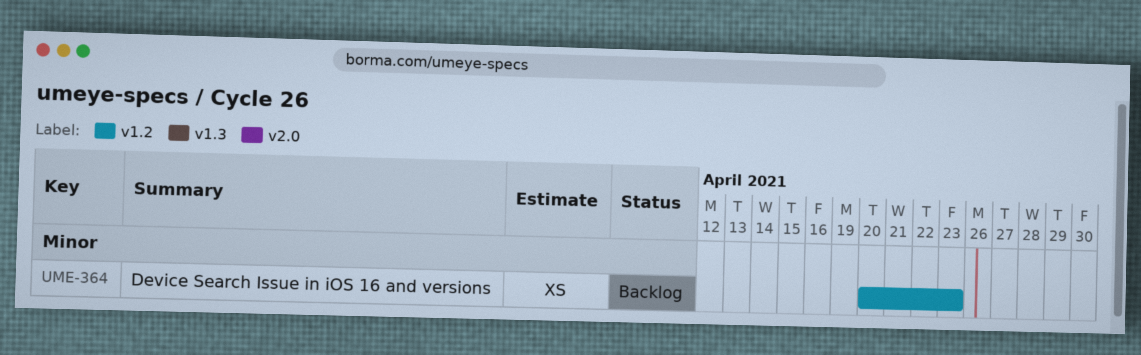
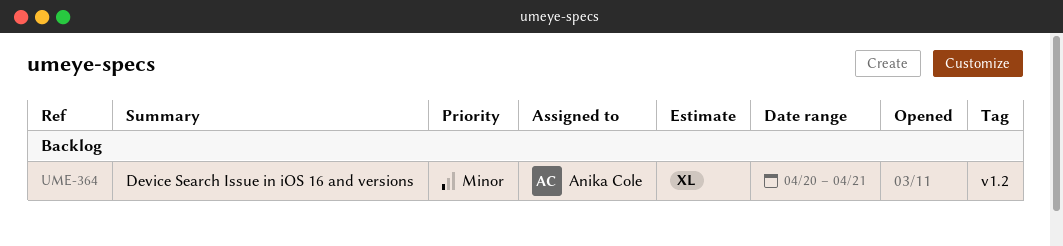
UME-364, estimate: XS -> XL
UME-364, due: Apr 23 -> Apr 21

